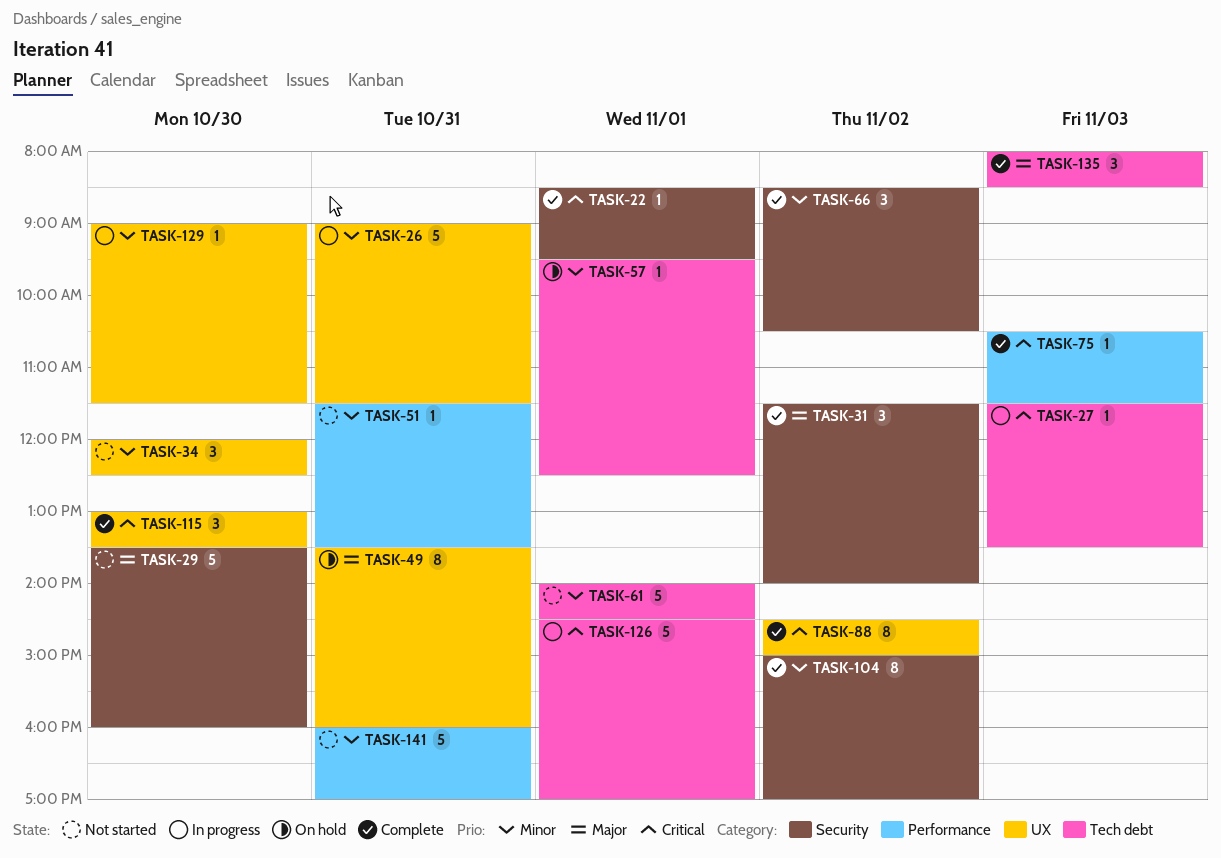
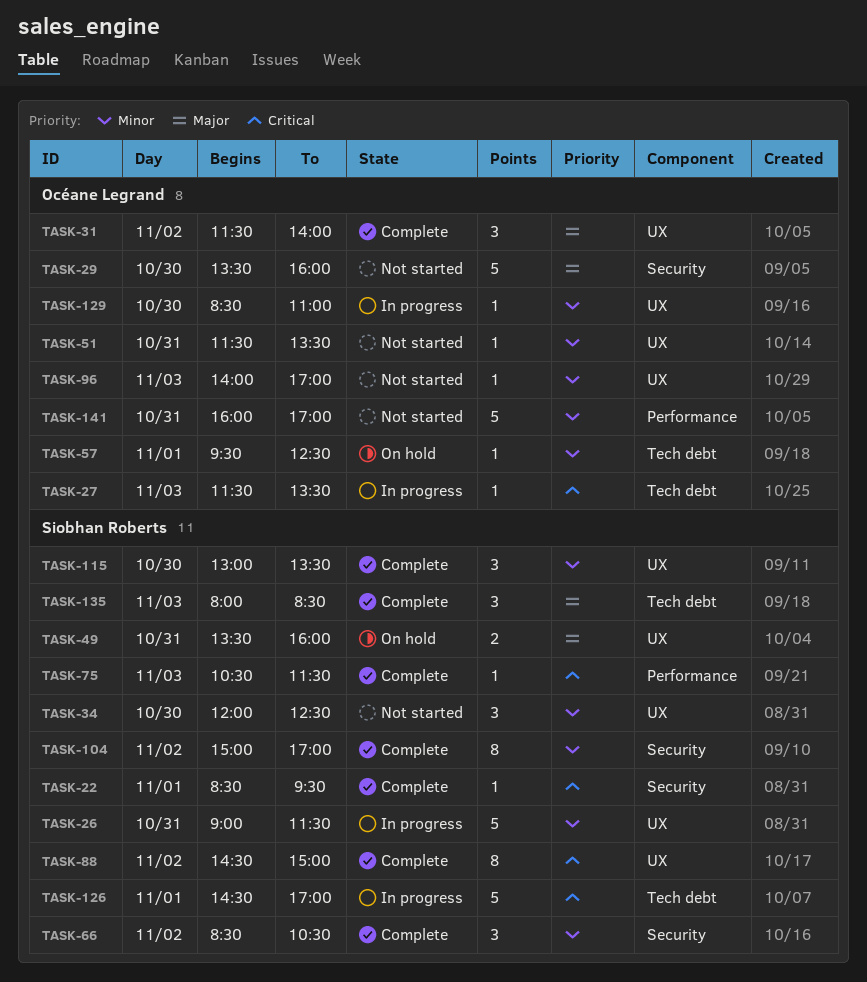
TASK-31, label: Security -> UX
TASK-49, estimate: 8 -> 2
TASK-51, label: Performance -> UX
TASK-61: present -> none
TASK-96: none -> present
TASK-115, priority: Critical -> Minor
TASK-129, begins: 09:00 -> 08:30
TASK-129, ends: 11:30 -> 11:00

